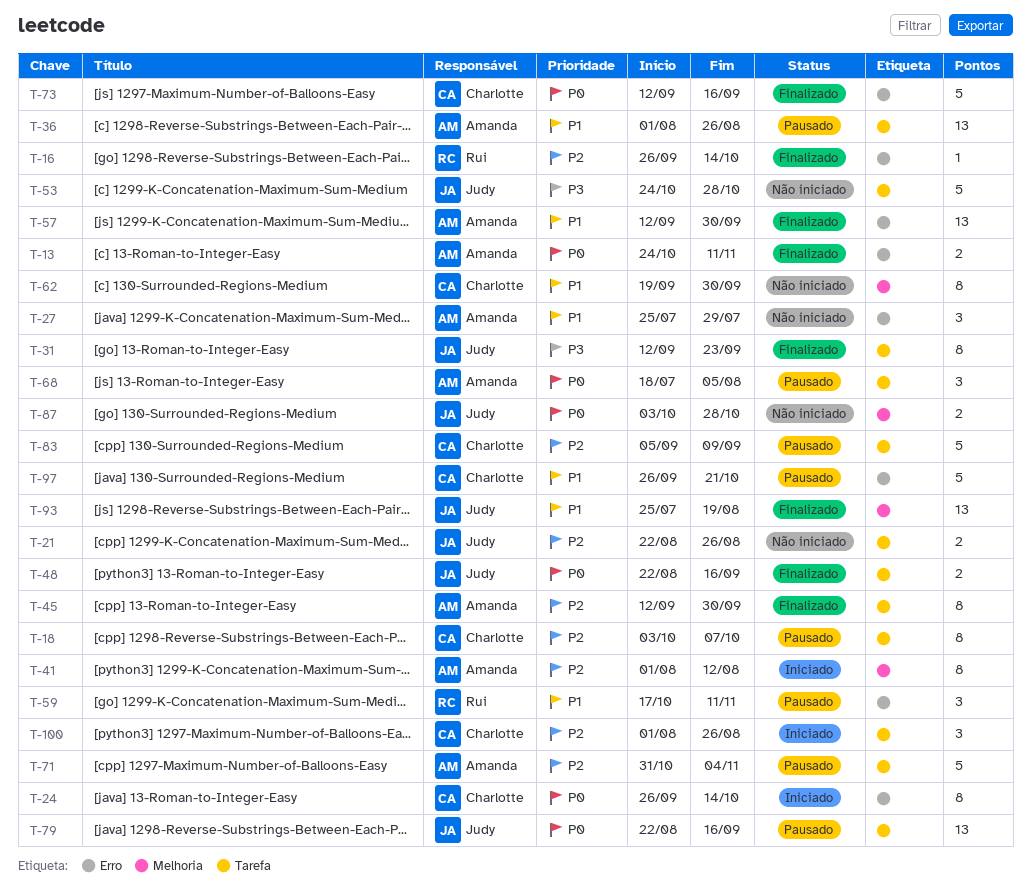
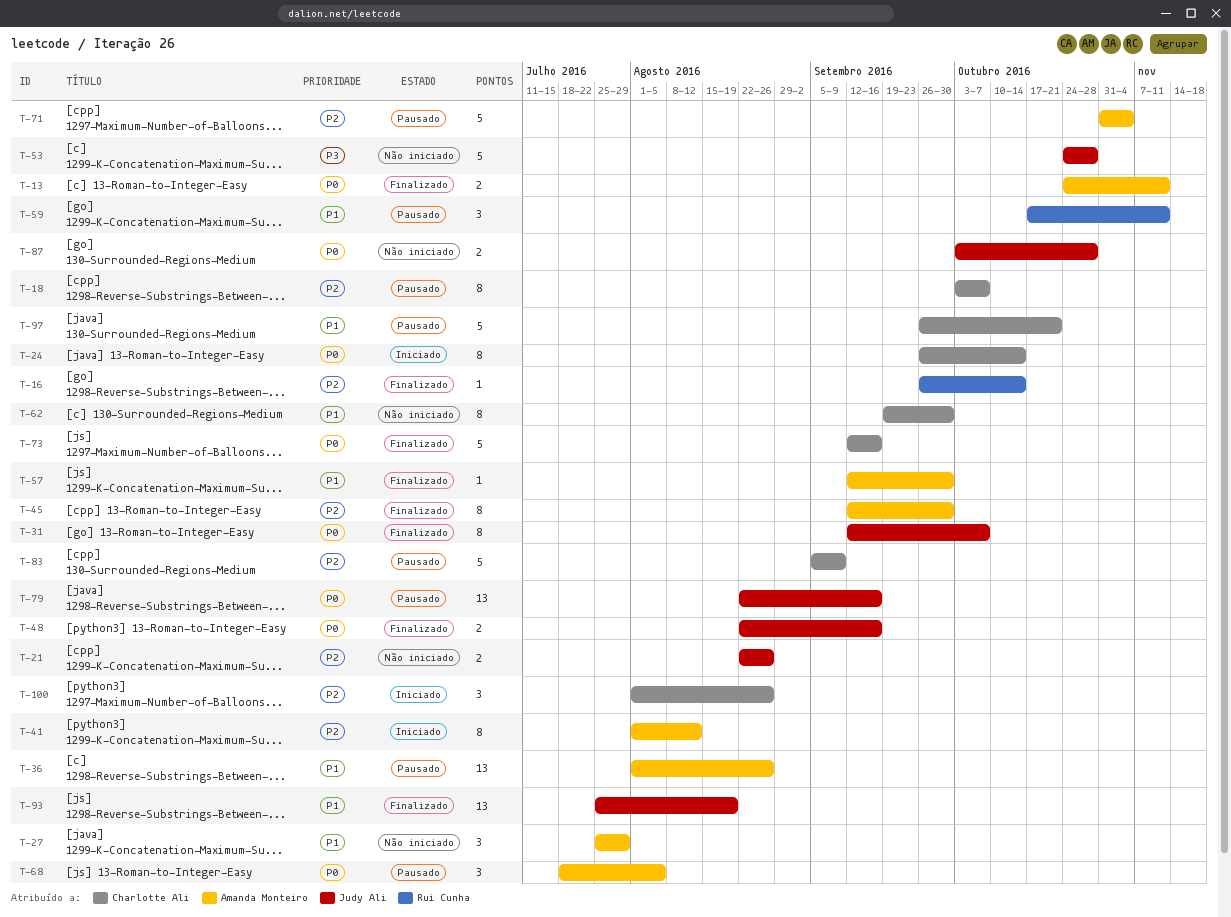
T-31, priority: P3 -> P0
T-31, due: Sep 23 -> Oct 7
T-57, estimate: 13 -> 1

